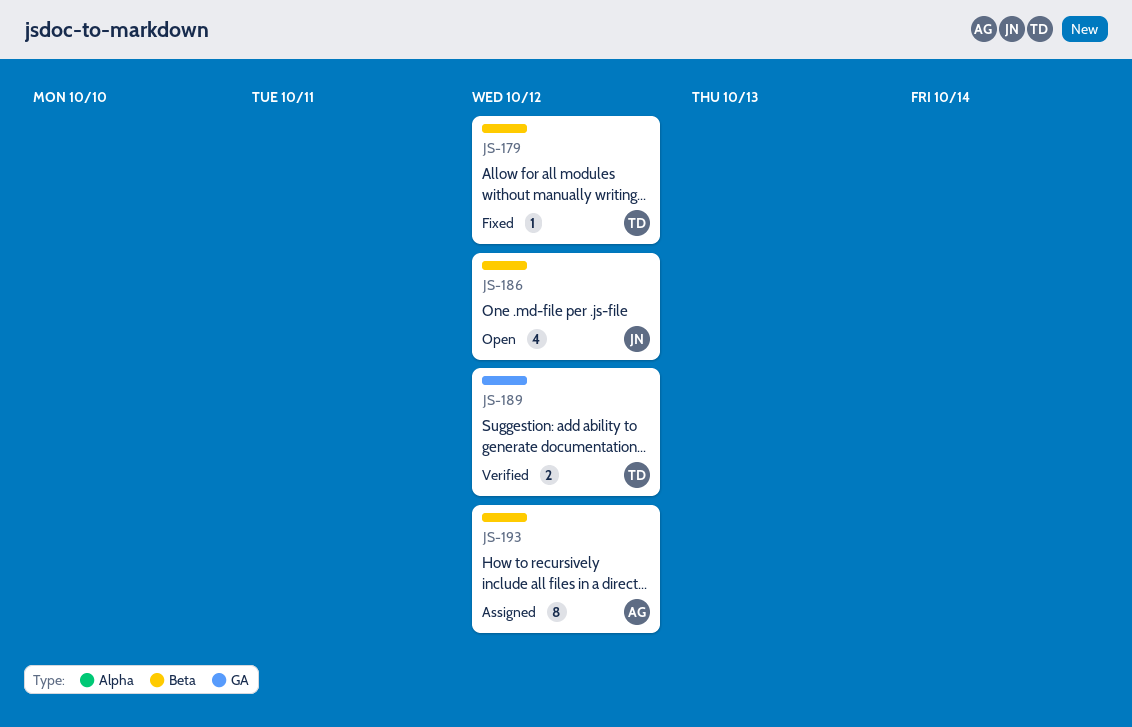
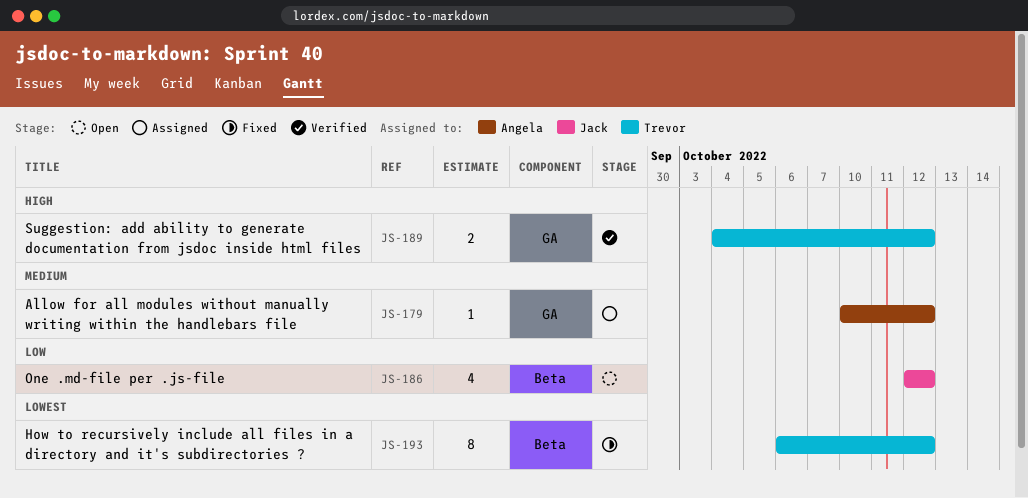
JS-179, status: Fixed -> Assigned
JS-179, owner: Trevor -> Angela
JS-179, label: Beta -> GA
JS-193, status: Assigned -> Fixed
JS-193, owner: Angela -> Trevor

